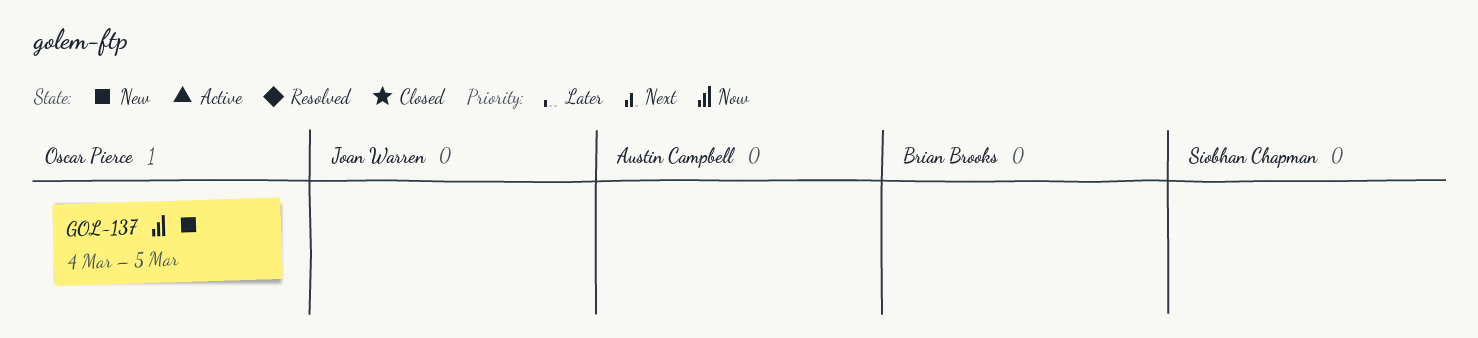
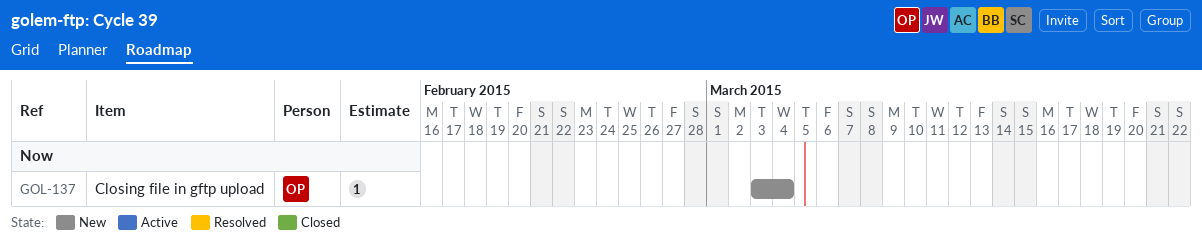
GOL-137, start: Mar 4 -> Mar 3
GOL-137, due: Mar 5 -> Mar 4

